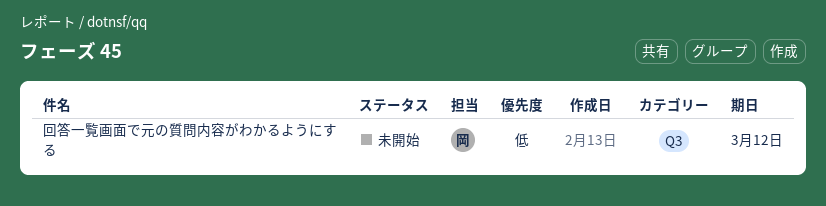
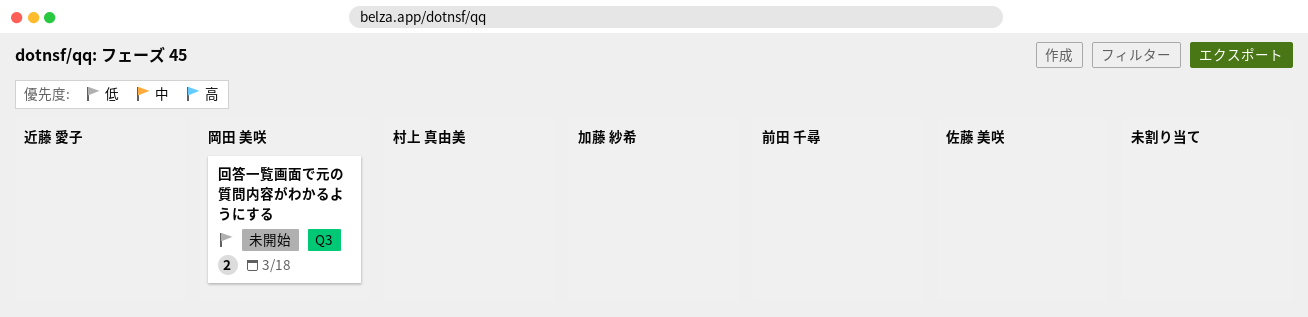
回答一覧画面で元の質問内容がわかるようにする, due: Mar 12 -> Mar 18

